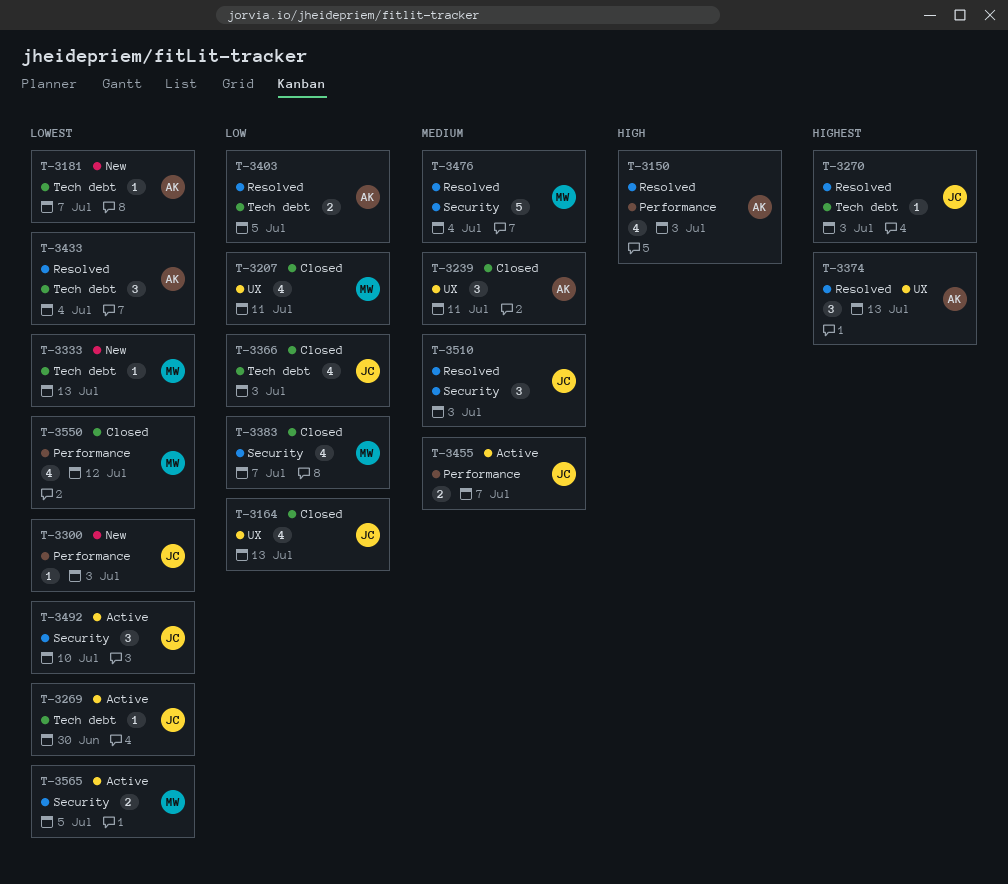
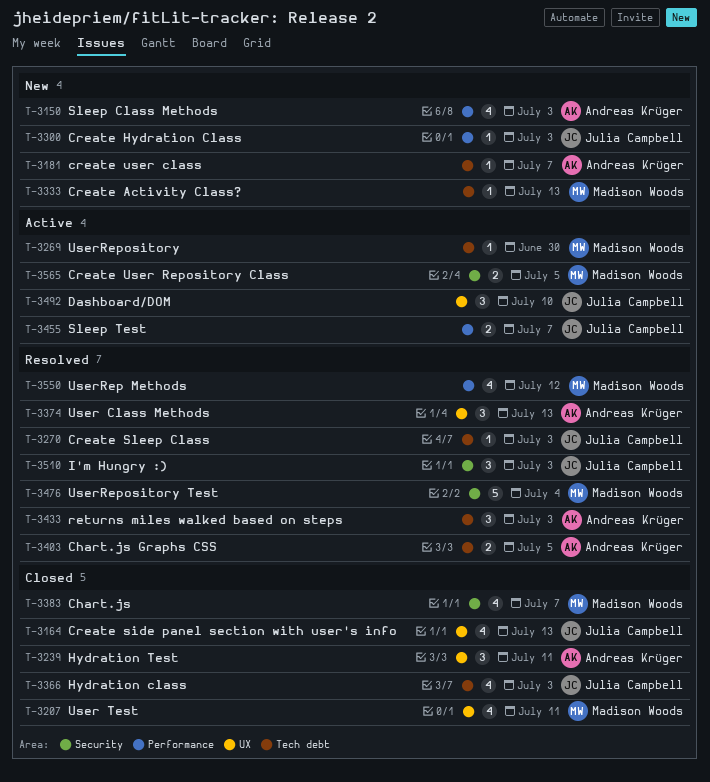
T-3150, status: Resolved -> New
T-3269, owner: Julia Campbell -> Madison Woods
T-3433, due: Jul 4 -> Jul 3
T-3492, label: Security -> UX
T-3550, status: Closed -> Resolved

